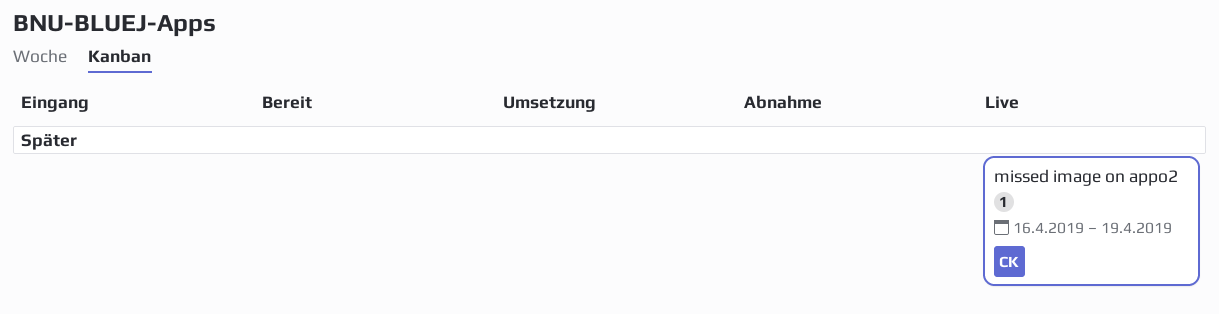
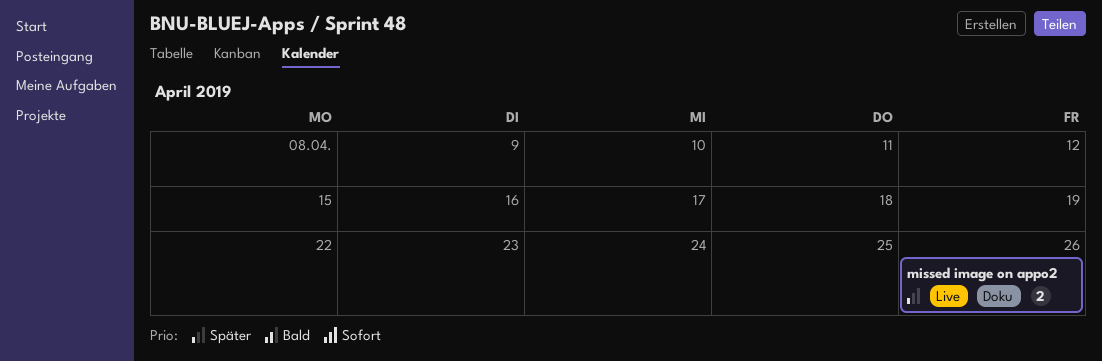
missed image on appo2, estimate: 1 -> 2
missed image on appo2, due: Apr 19 -> Apr 26

